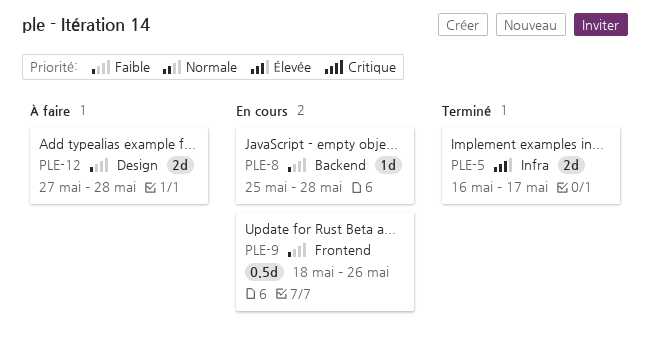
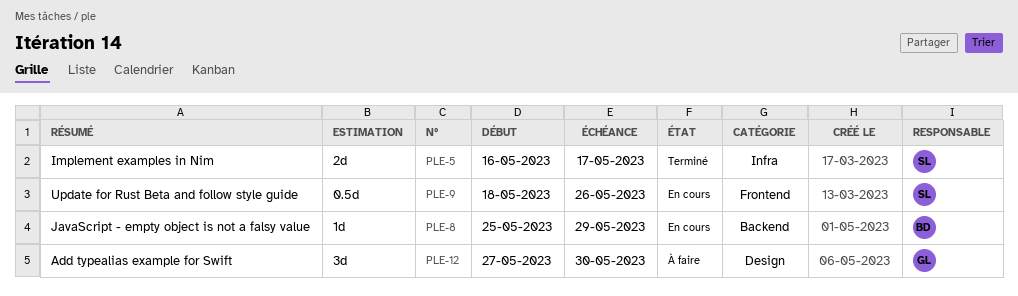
PLE-8, due: May 28 -> May 29
PLE-12, estimate: 2d -> 3d
PLE-12, due: May 28 -> May 30

